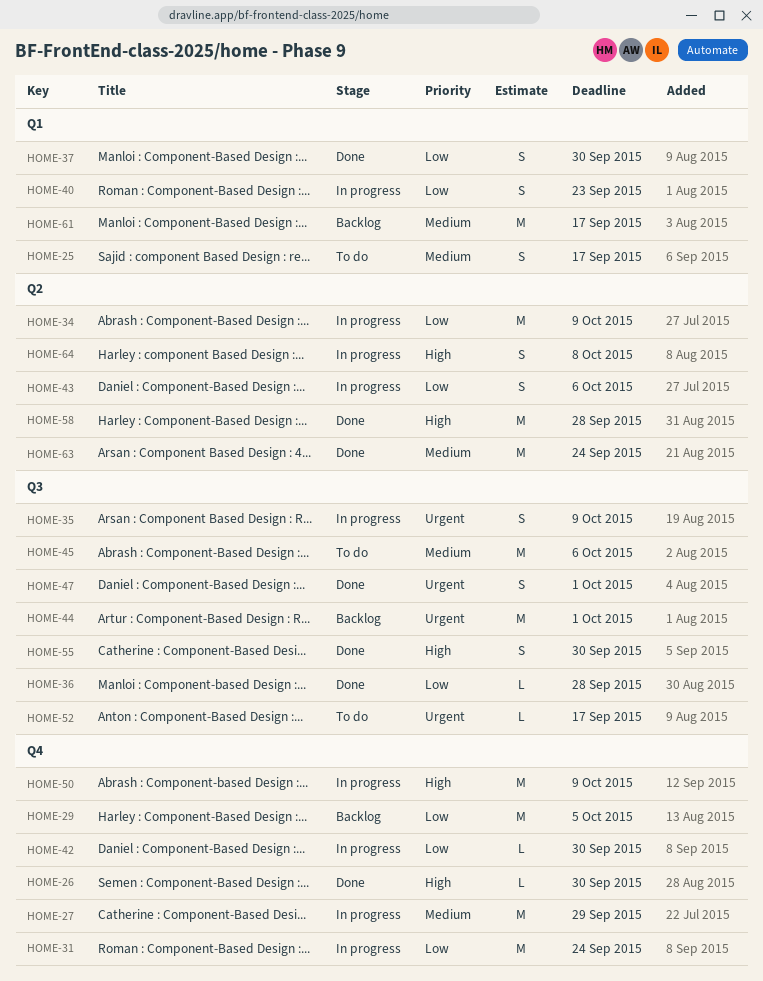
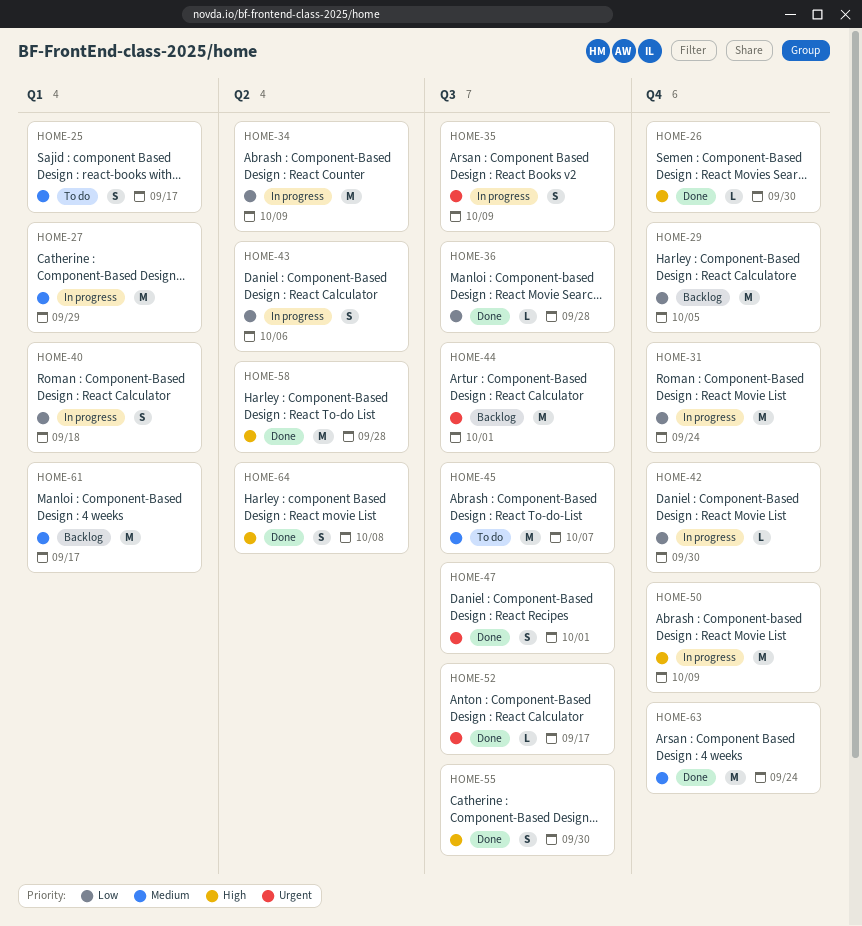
HOME-27, label: Q4 -> Q1
HOME-37: present -> none
HOME-40, due: Sep 23 -> Sep 18
HOME-45, due: Oct 6 -> Oct 7
HOME-52, status: To do -> Done
HOME-63, label: Q2 -> Q4
HOME-64, status: In progress -> Done

